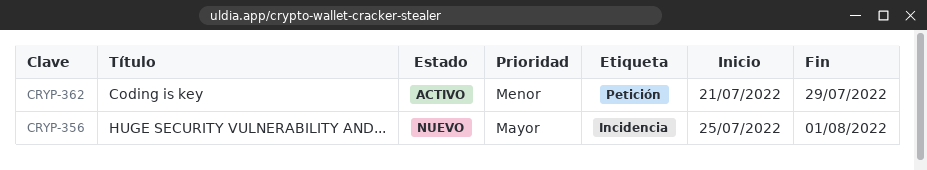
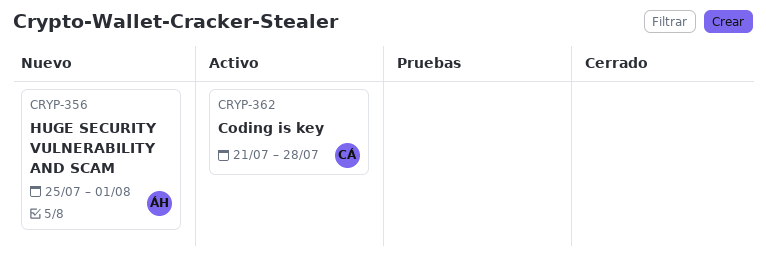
CRYP-362, due: Jul 29 -> Jul 28

